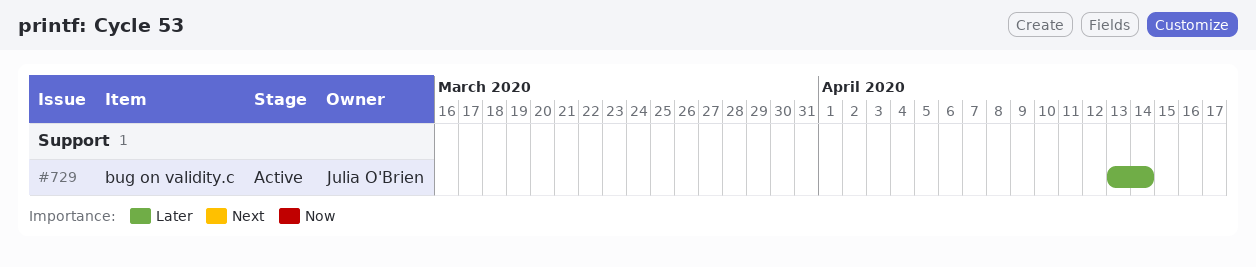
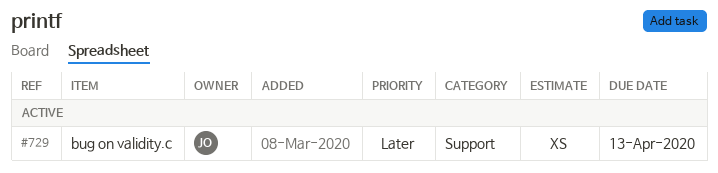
#729, due: Apr 14 -> Apr 13

